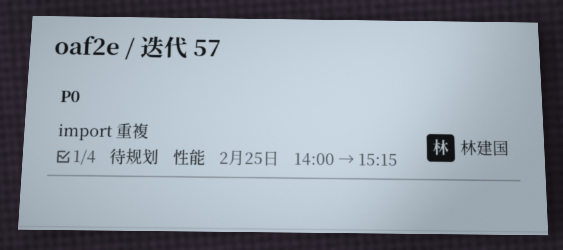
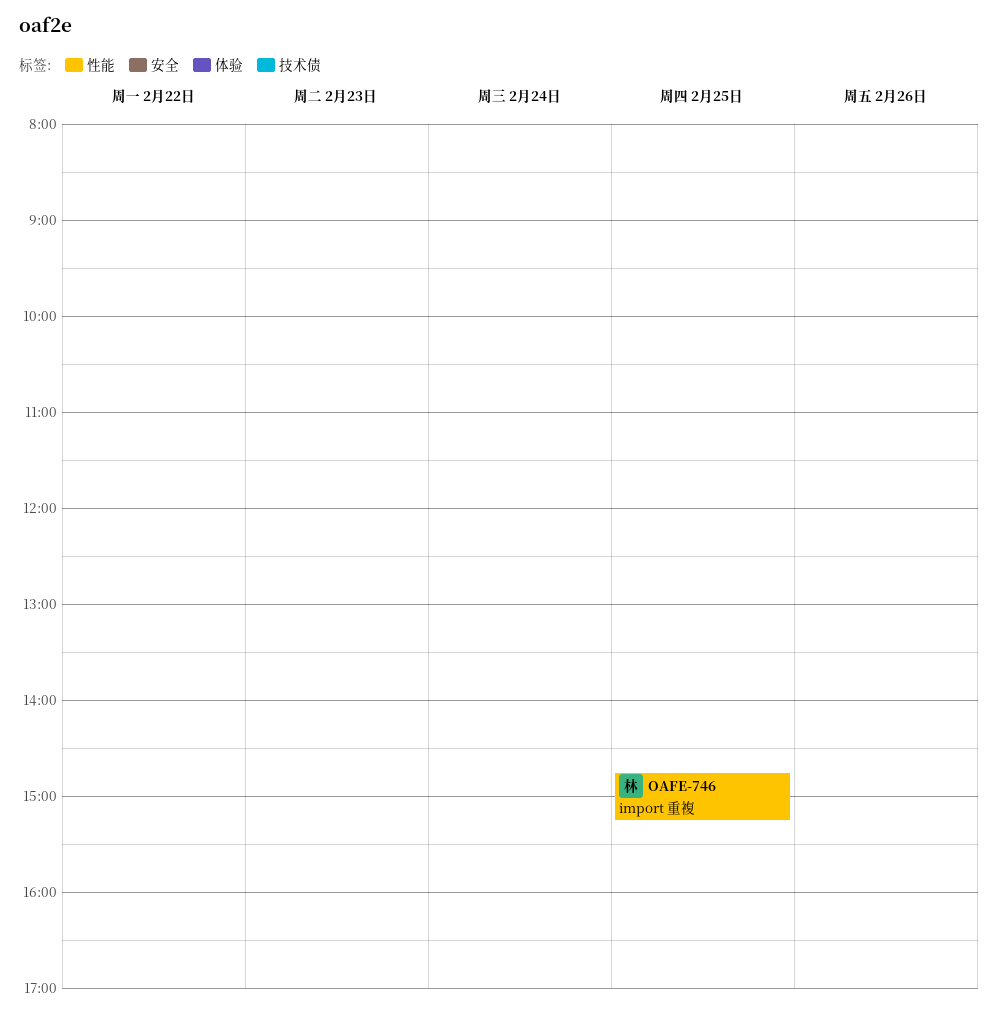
import 重複, begins: 14:00 -> 14:45

